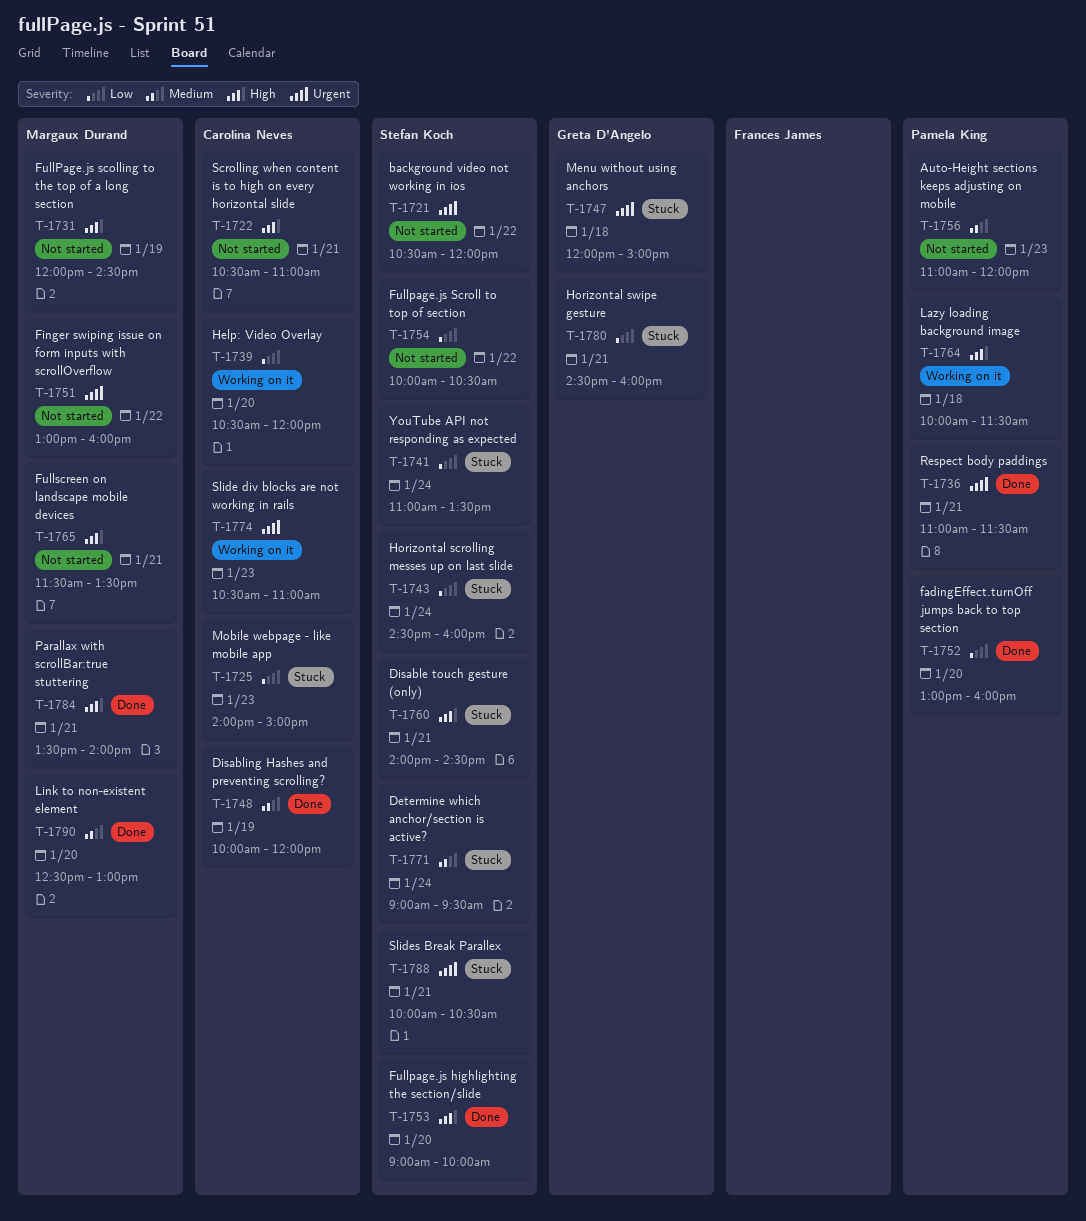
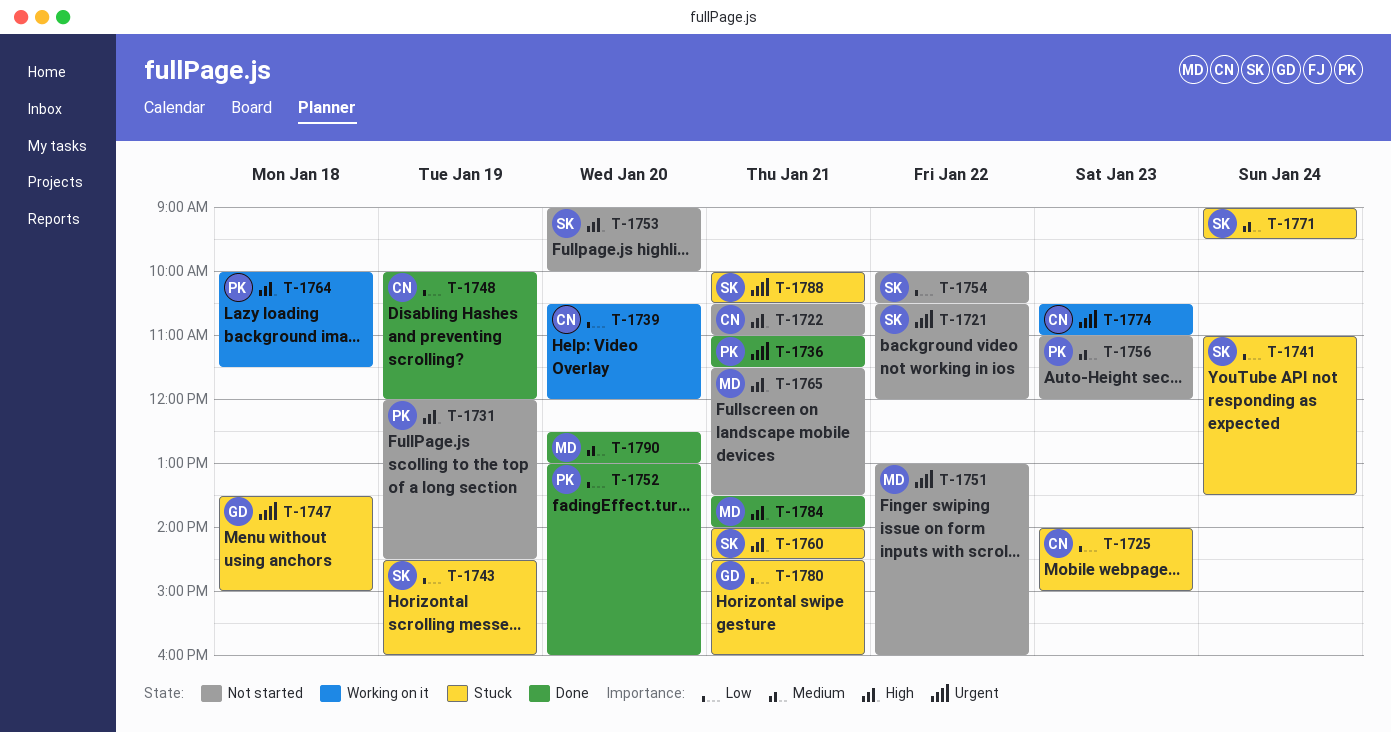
T-1731, owner: Margaux Durand -> Pamela King
T-1743, day: Jan 24 -> Jan 19
T-1747, begins: 12:00 -> 13:30
T-1748, priority: Medium -> Low
T-1753, status: Done -> Not started

